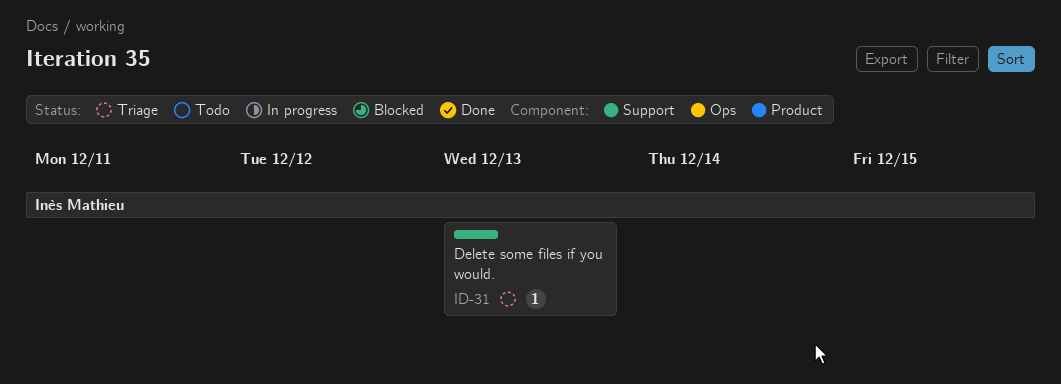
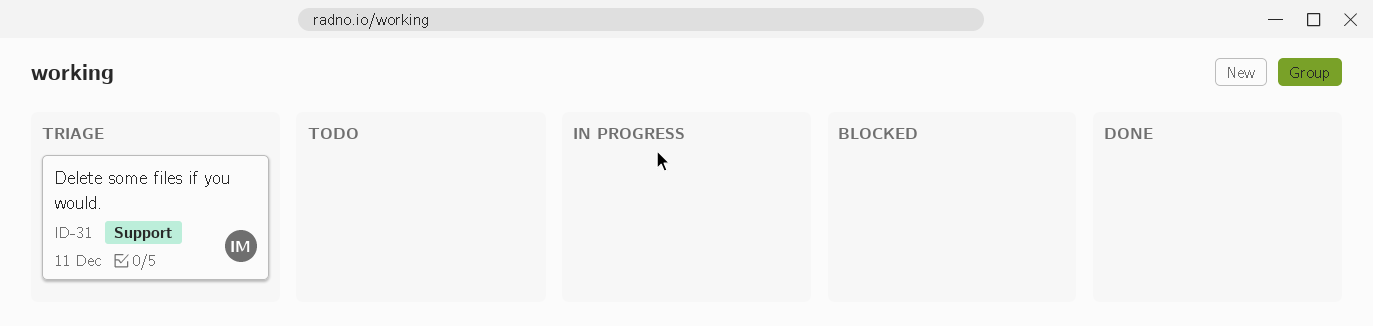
ID-31, due: Dec 13 -> Dec 11

